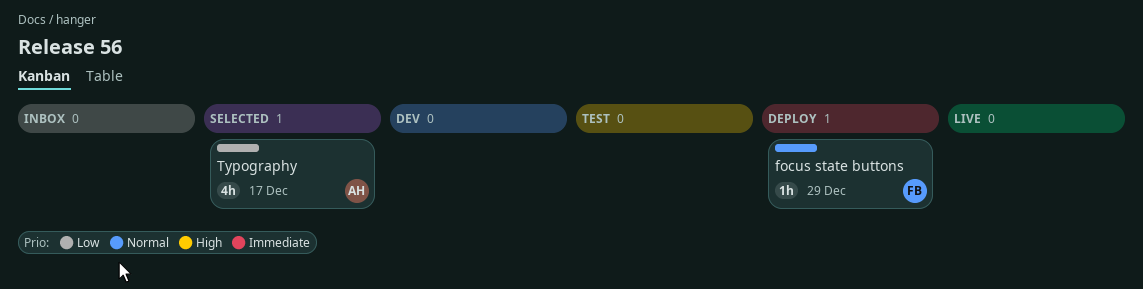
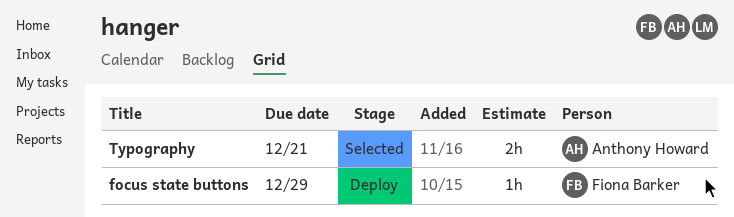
Typography, estimate: 4h -> 2h
Typography, due: Dec 17 -> Dec 21

